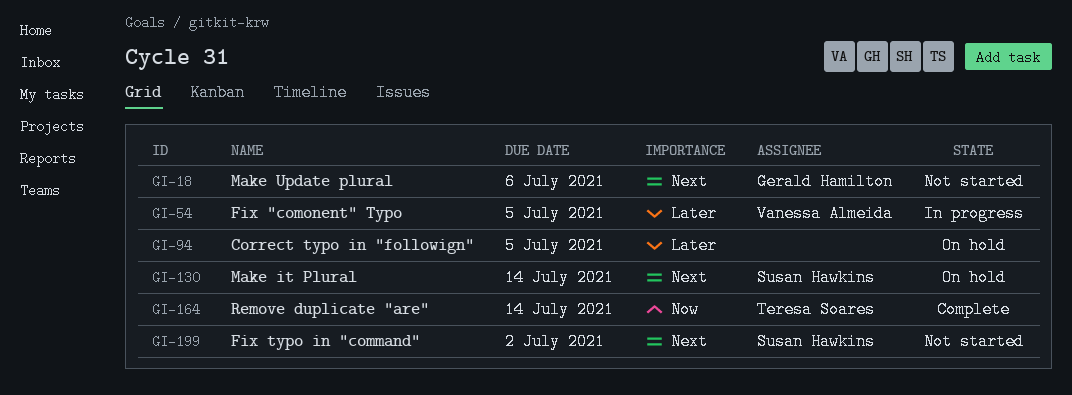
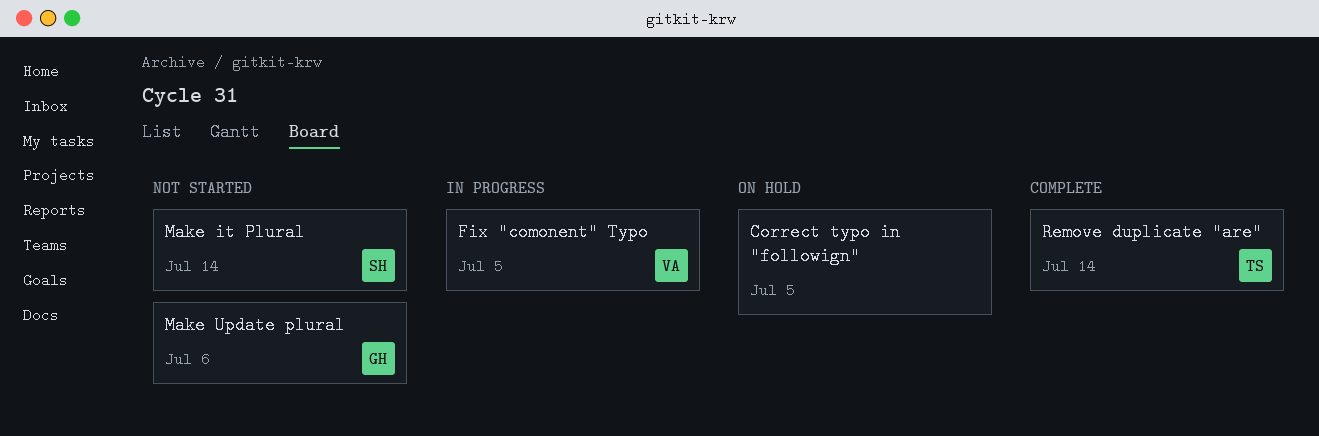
Fix typo in "command": present -> none
Make it Plural, status: On hold -> Not started

